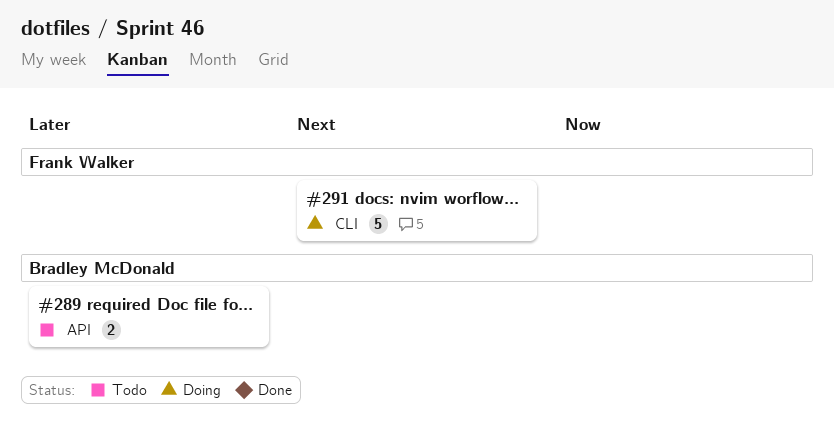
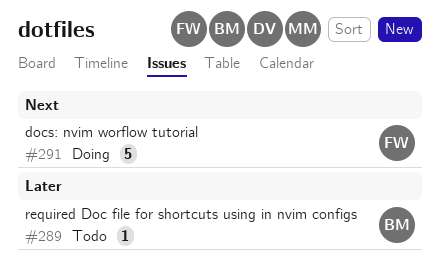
#289, estimate: 2 -> 1

